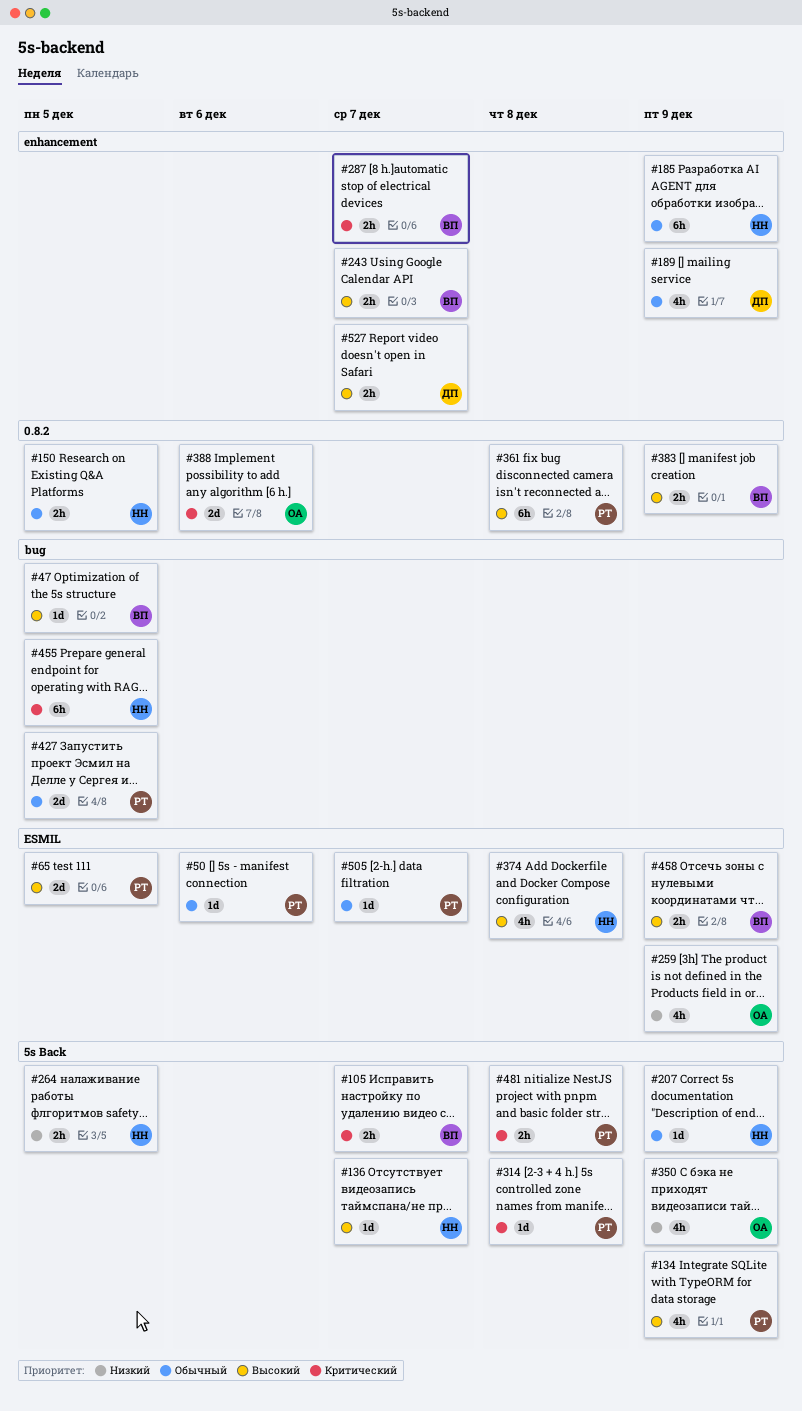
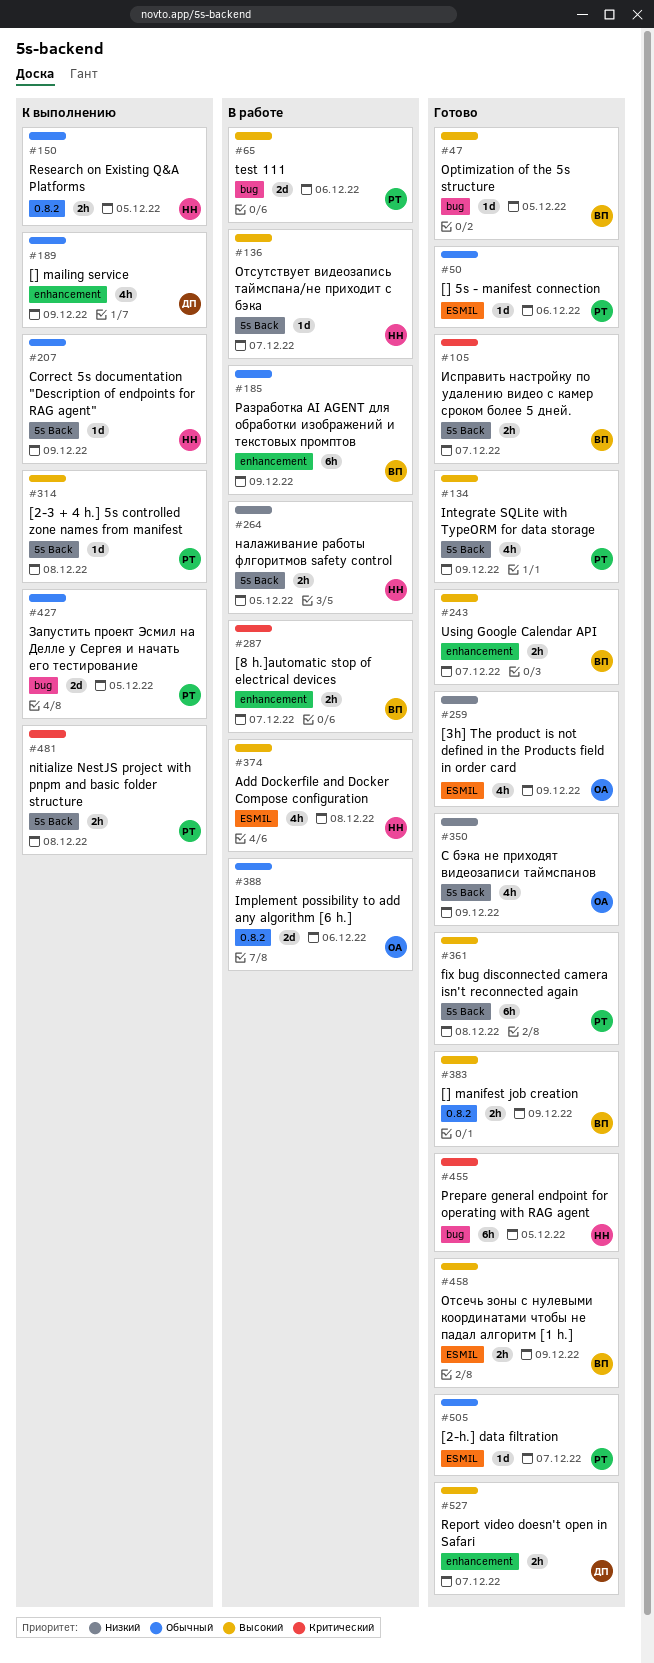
#65, label: ESMIL -> bug
#65, due: Dec 5 -> Dec 6
#185, owner: НН -> ВП
#314, priority: Критический -> Высокий
#361, label: 0.8.2 -> 5s Back
#388, priority: Критический -> Обычный

